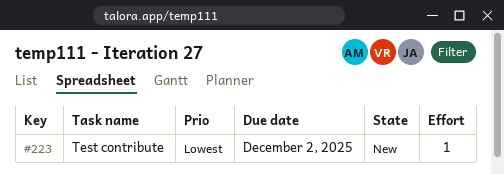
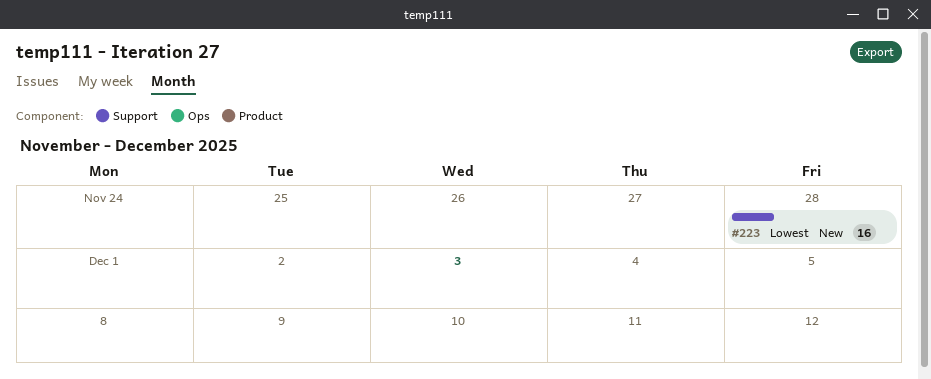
#223, estimate: 1 -> 16
#223, due: Dec 2 -> Nov 28

